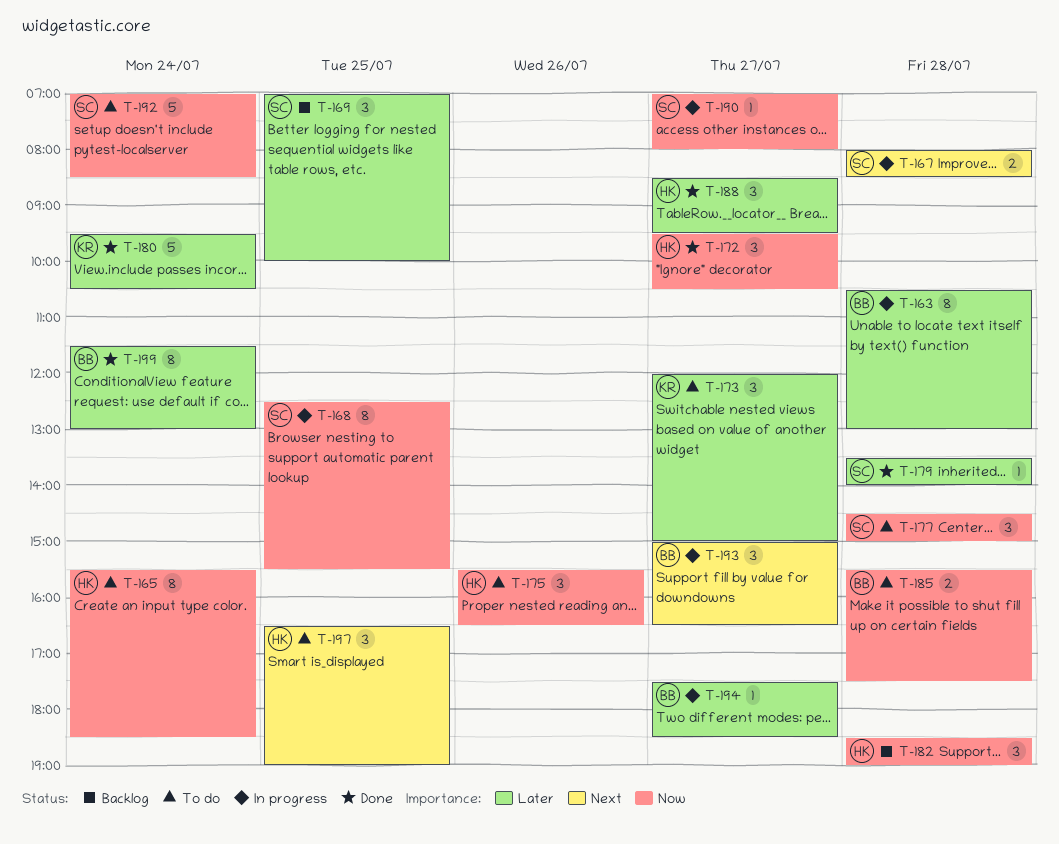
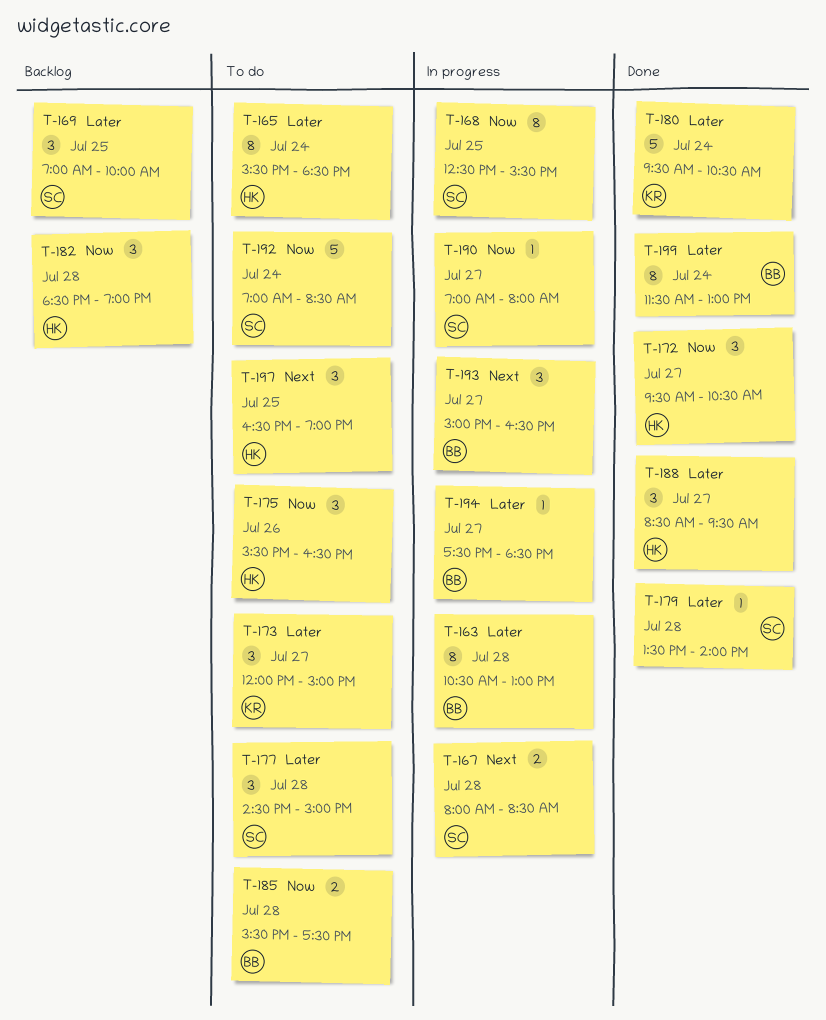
T-165, priority: Now -> Later
T-177, priority: Now -> Later

